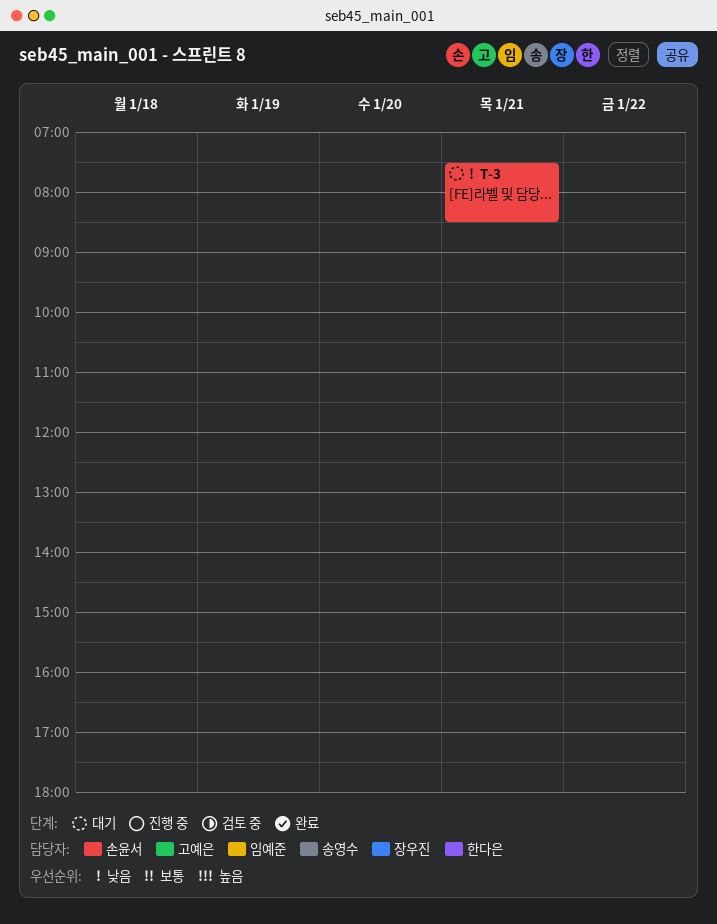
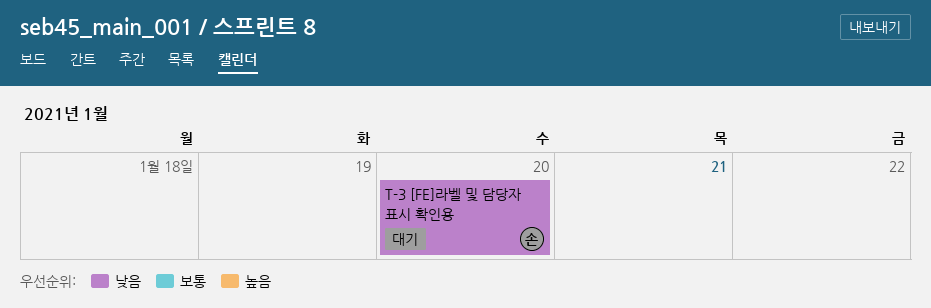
T-3, day: Jan 21 -> Jan 20

